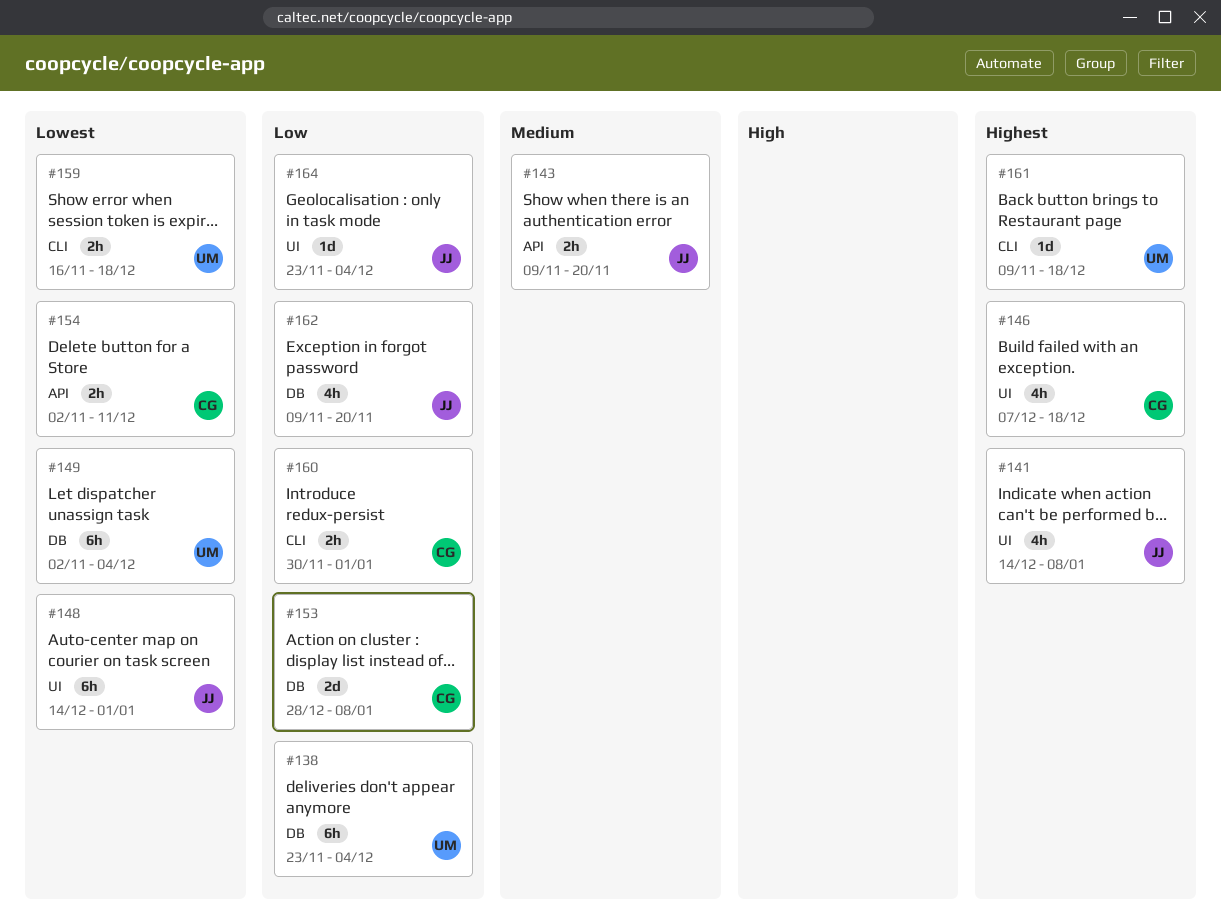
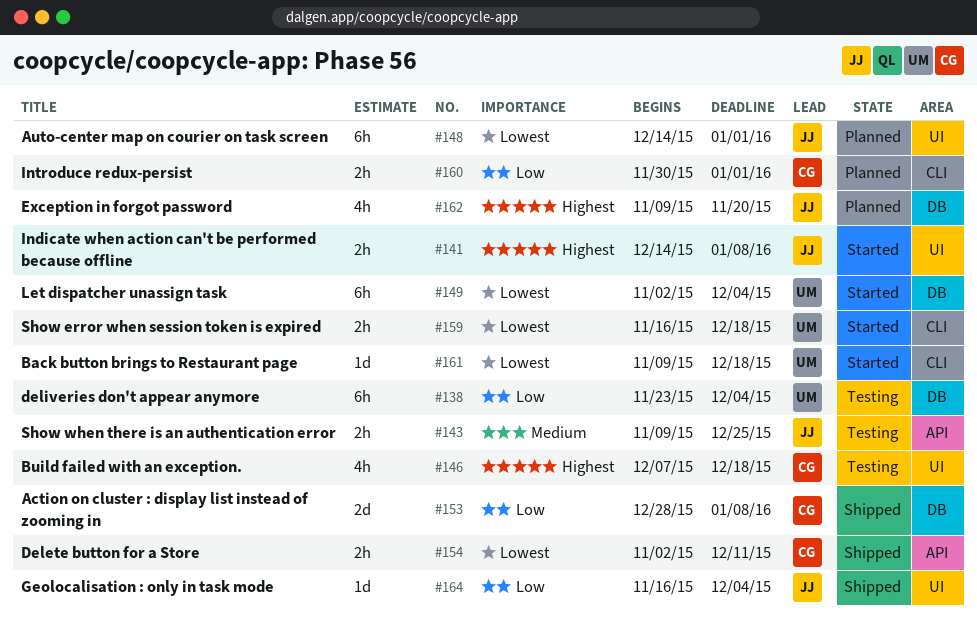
#141, estimate: 4h -> 2h
#143, due: Nov 20 -> Dec 25
#161, priority: Highest -> Lowest
#162, priority: Low -> Highest
#164, start: Nov 23 -> Nov 16

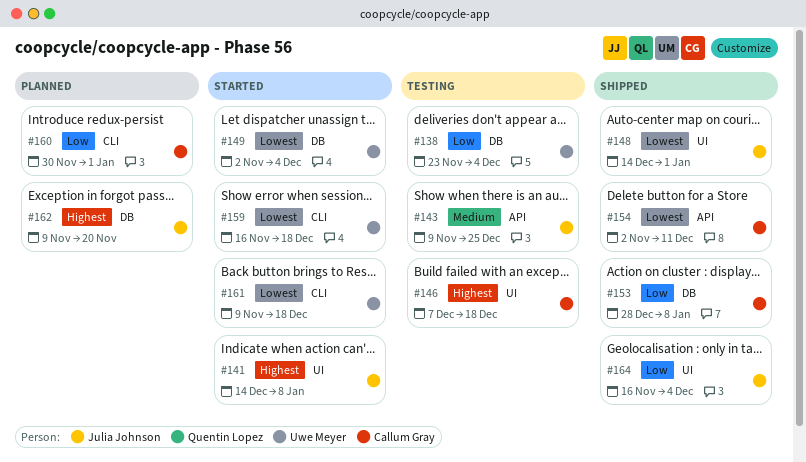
#148, status: Planned -> Shipped

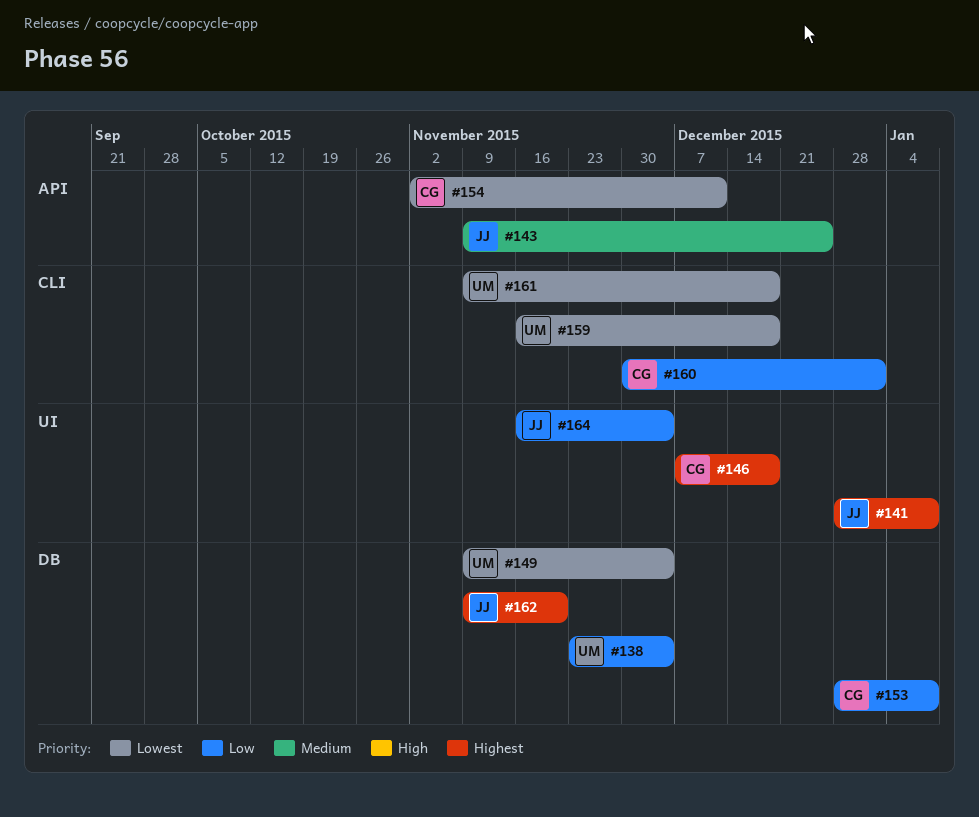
#141, start: Dec 14 -> Dec 28
#148: present -> none
#149, start: Nov 2 -> Nov 9

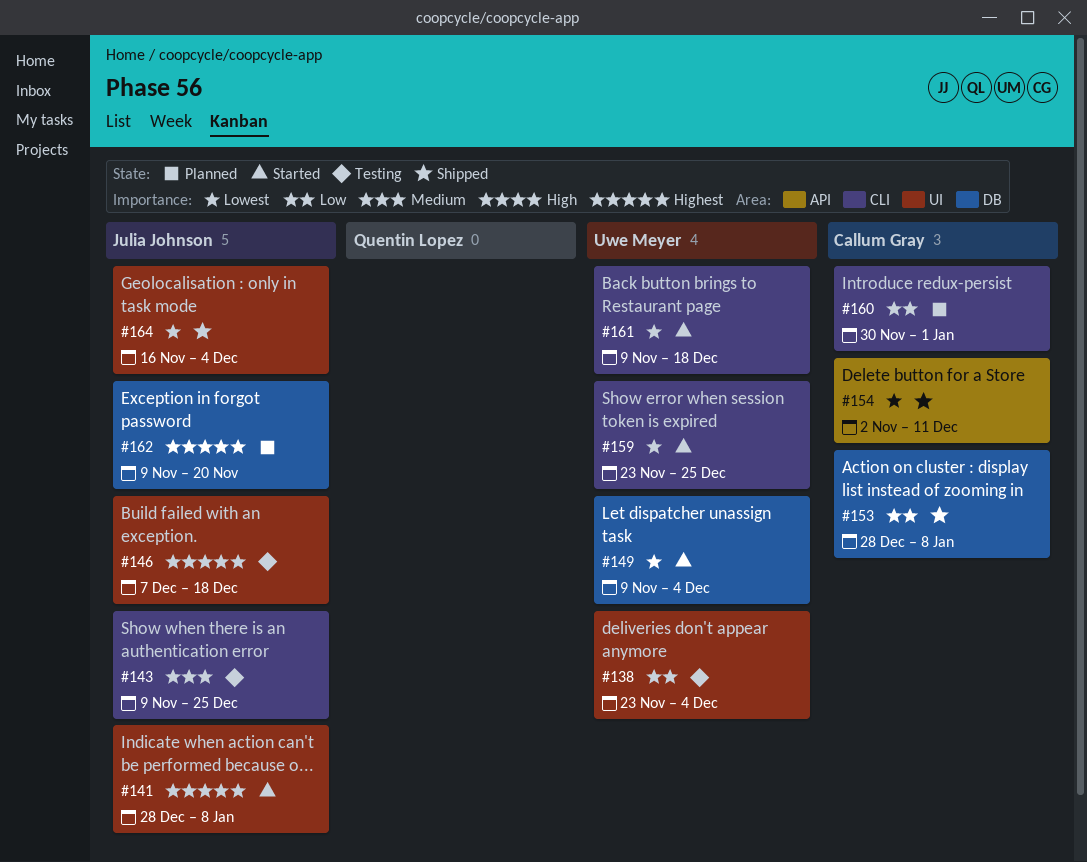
#138, label: DB -> UI
#143, label: API -> CLI
#146, owner: Callum Gray -> Julia Johnson
#159, start: Nov 16 -> Nov 23
#159, due: Dec 18 -> Dec 25
#164, priority: Low -> Lowest

